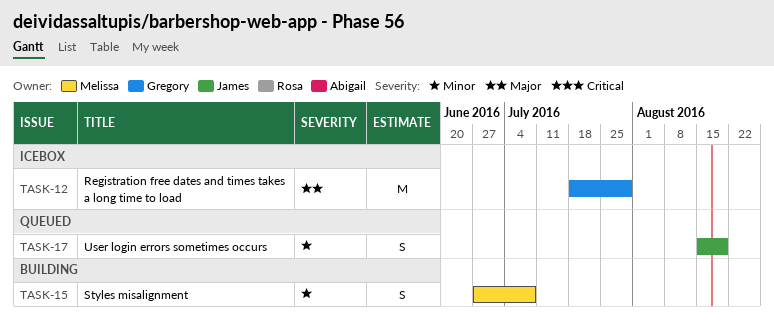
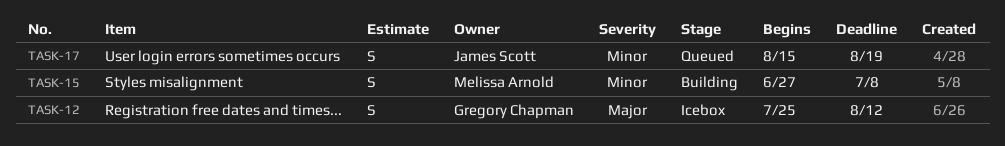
TASK-12, estimate: M -> S
TASK-12, start: Jul 18 -> Jul 25
TASK-12, due: Jul 29 -> Aug 12

